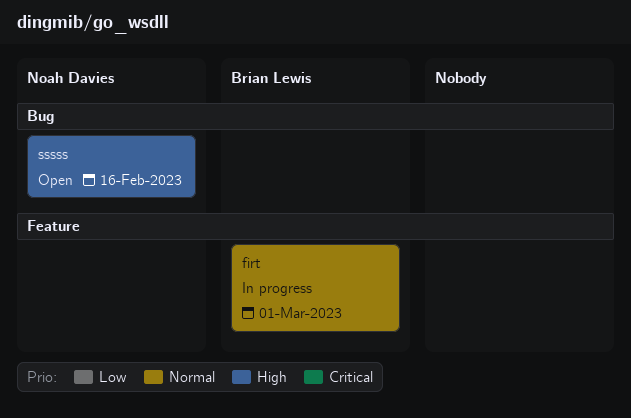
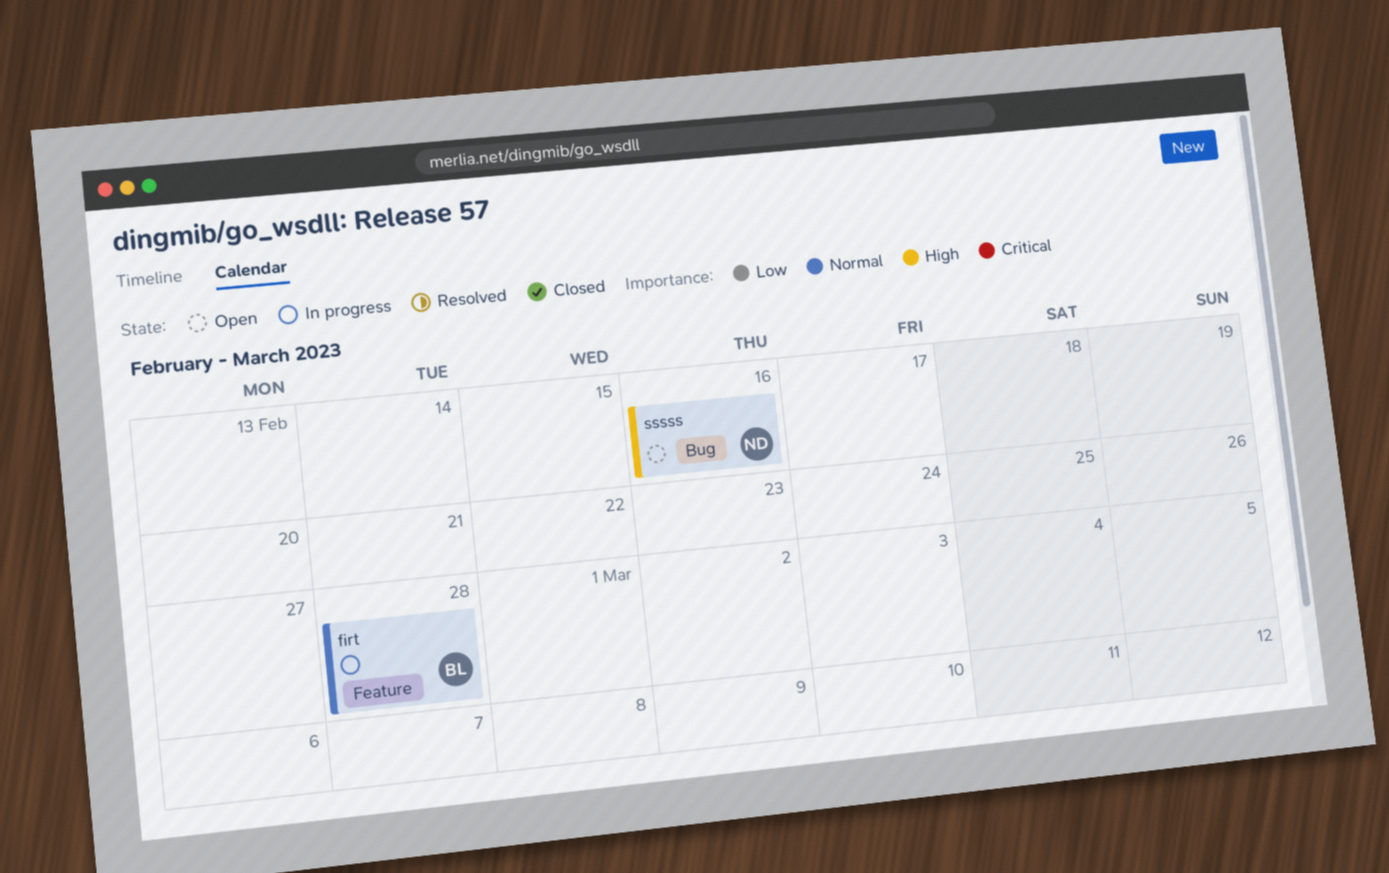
firt, due: Mar 1 -> Feb 28

